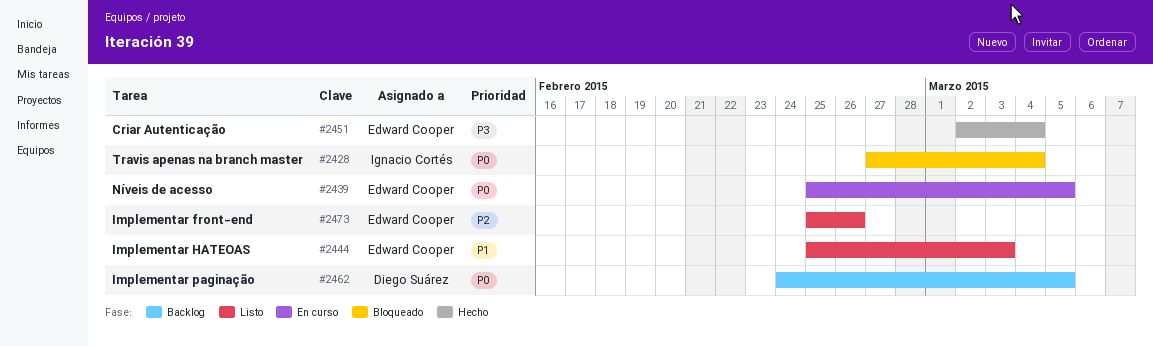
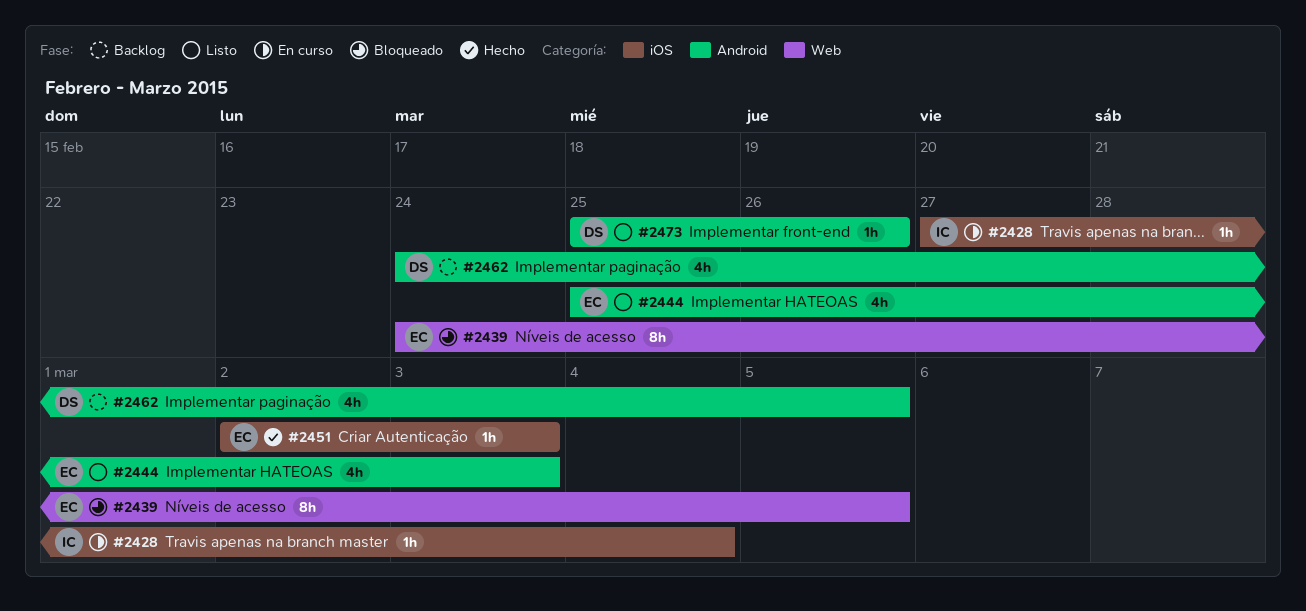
#2428, status: Bloqueado -> En curso
#2439, status: En curso -> Bloqueado
#2439, start: Feb 25 -> Feb 24
#2451, due: Mar 4 -> Mar 3
#2473, owner: Edward Cooper -> Diego Suárez

